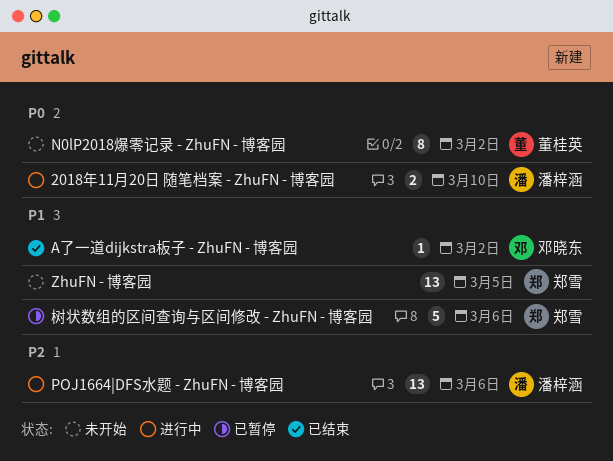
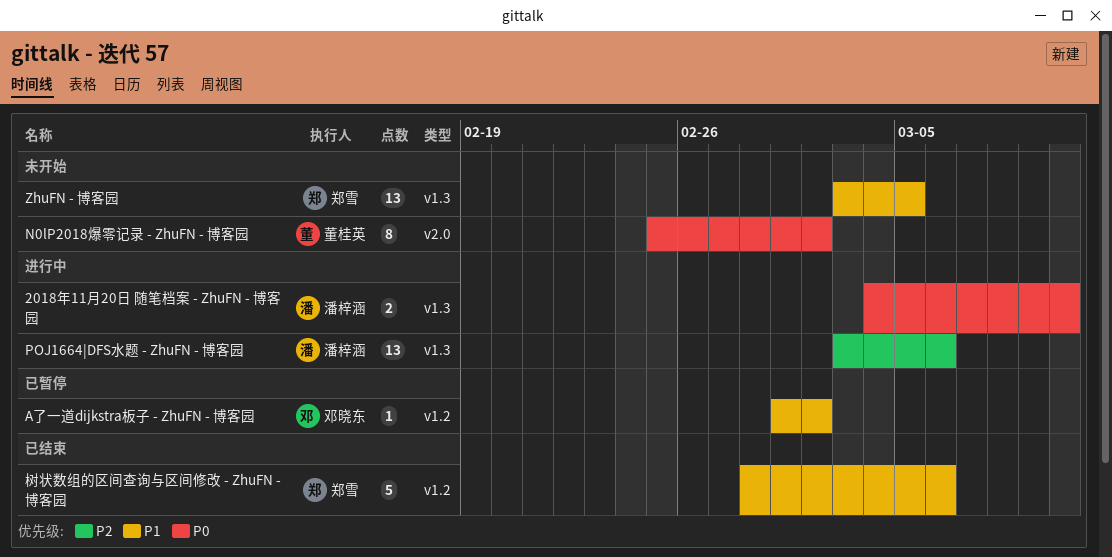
A了一道dijkstra板子 - ZhuFN - 博客园, status: 已结束 -> 已暂停
树状数组的区间查询与区间修改 - ZhuFN - 博客园, status: 已暂停 -> 已结束

